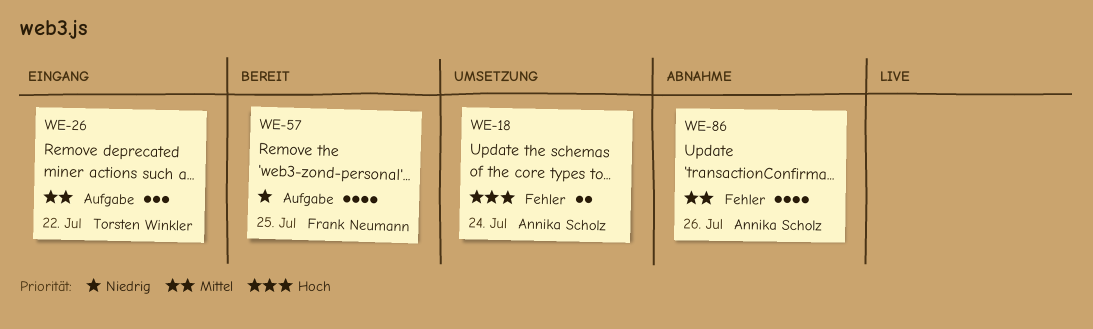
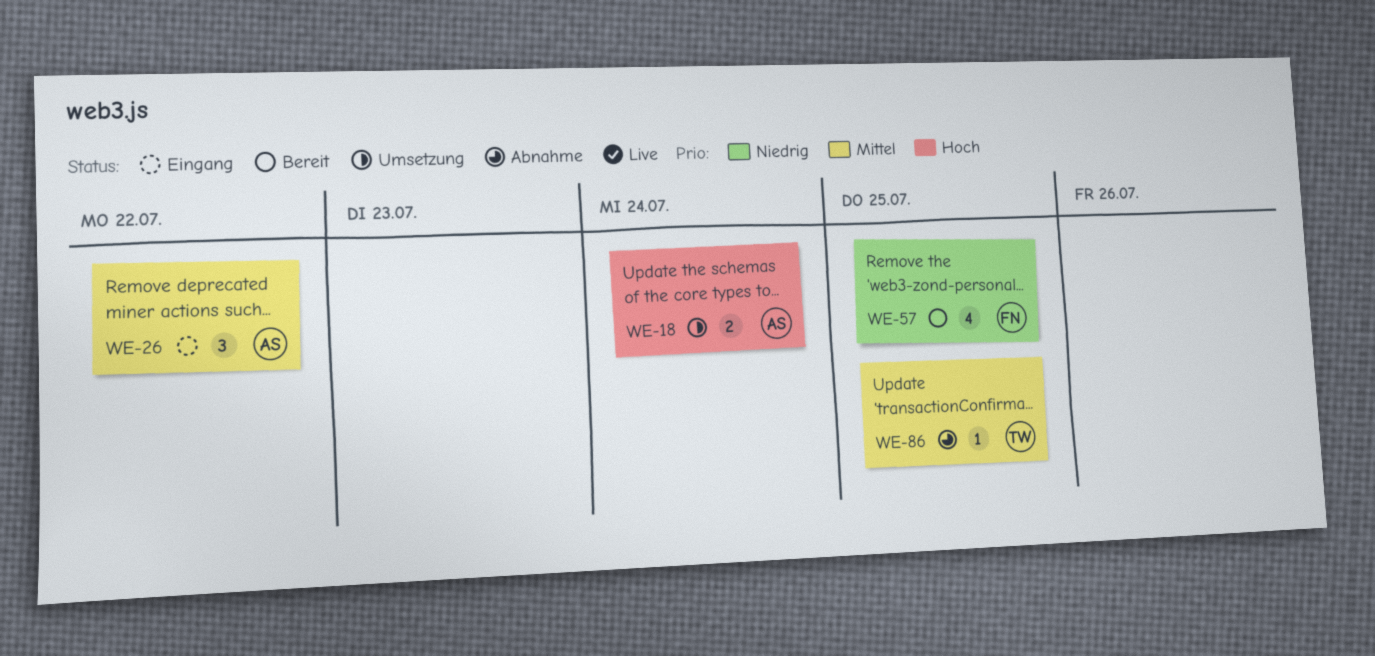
WE-26, owner: Torsten Winkler -> Annika Scholz
WE-86, owner: Annika Scholz -> Torsten Winkler
WE-86, estimate: 4 -> 1
WE-86, due: Jul 26 -> Jul 25

